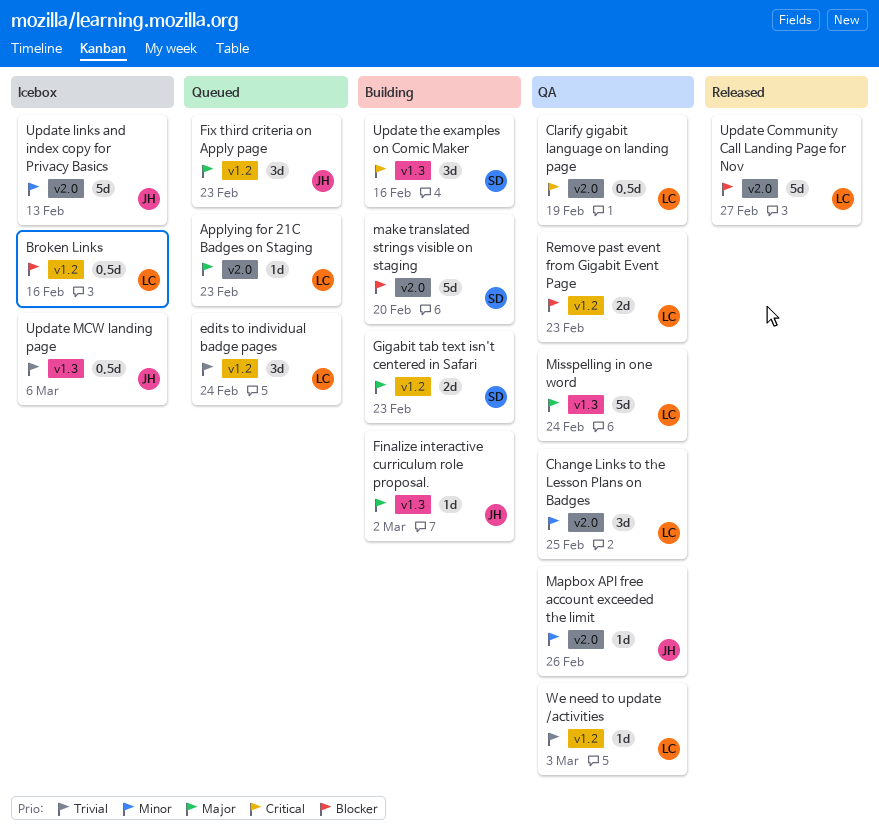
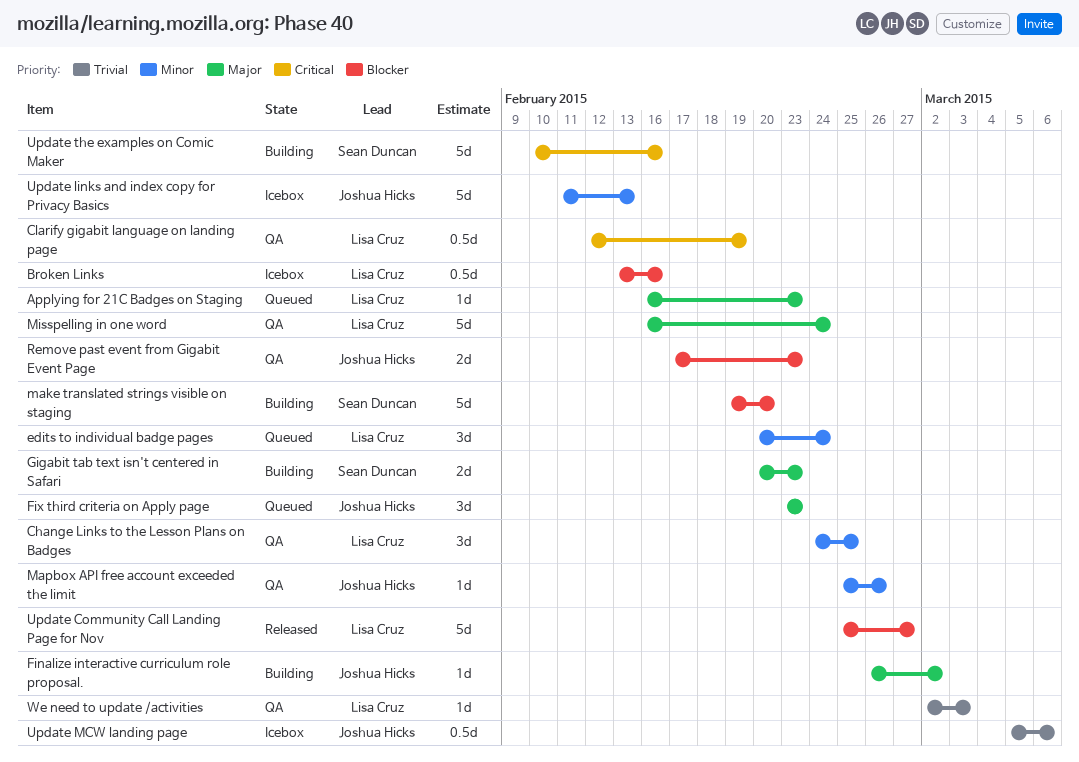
edits to individual badge pages, priority: Trivial -> Minor
Remove past event from Gigabit Event Page, owner: Lisa Cruz -> Joshua Hicks
Update the examples on Comic Maker, estimate: 3d -> 5d

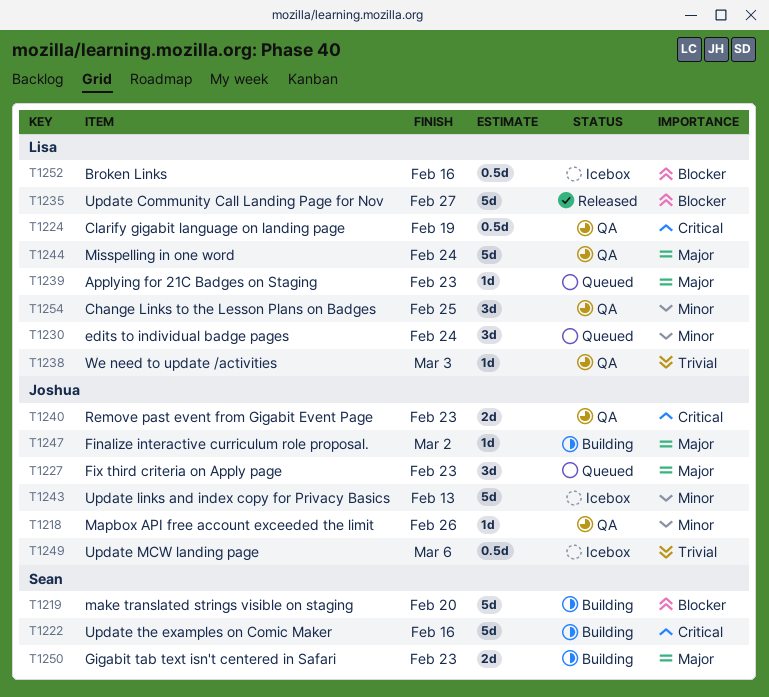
Remove past event from Gigabit Event Page, priority: Blocker -> Critical

